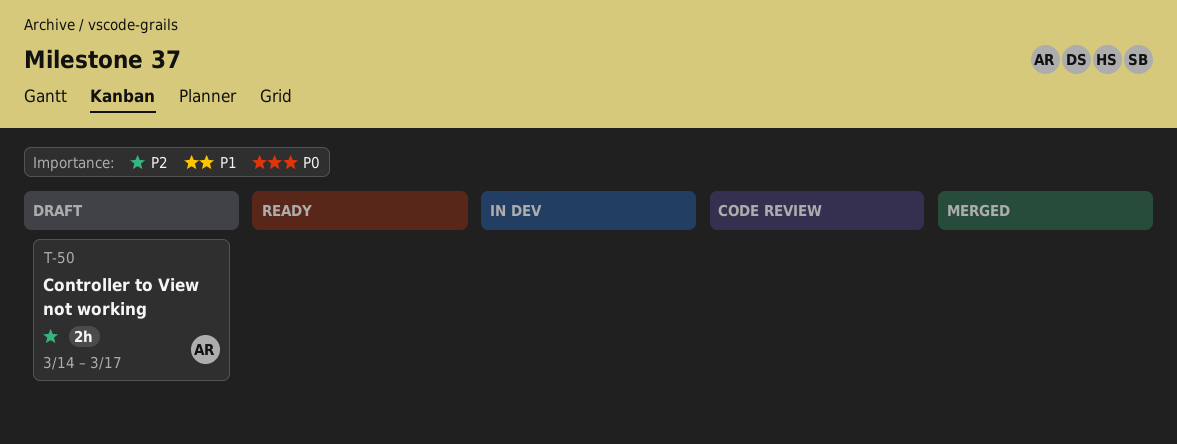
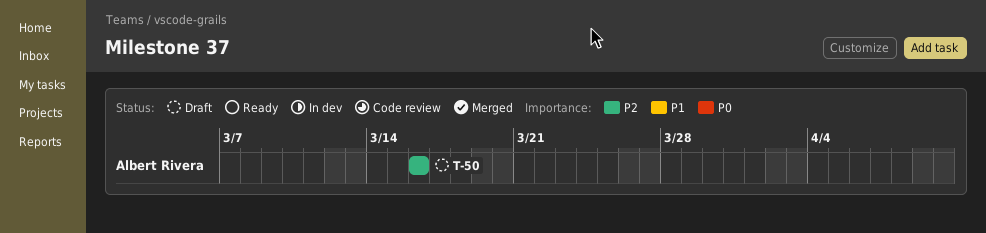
T-50, start: Mar 14 -> Mar 16
T-50, due: Mar 17 -> Mar 16

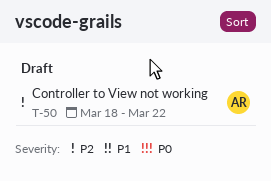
T-50, start: Mar 16 -> Mar 18
T-50, due: Mar 16 -> Mar 22

